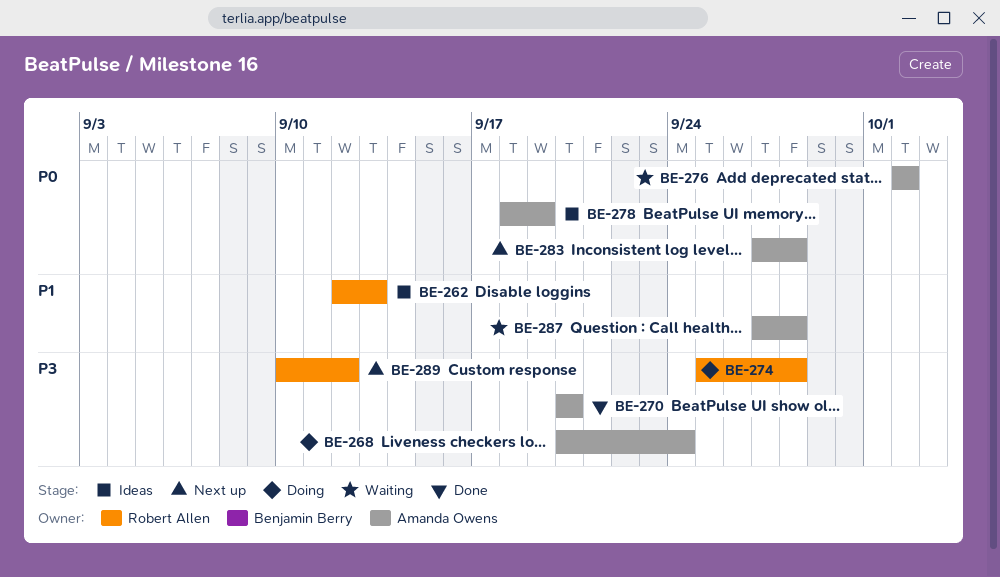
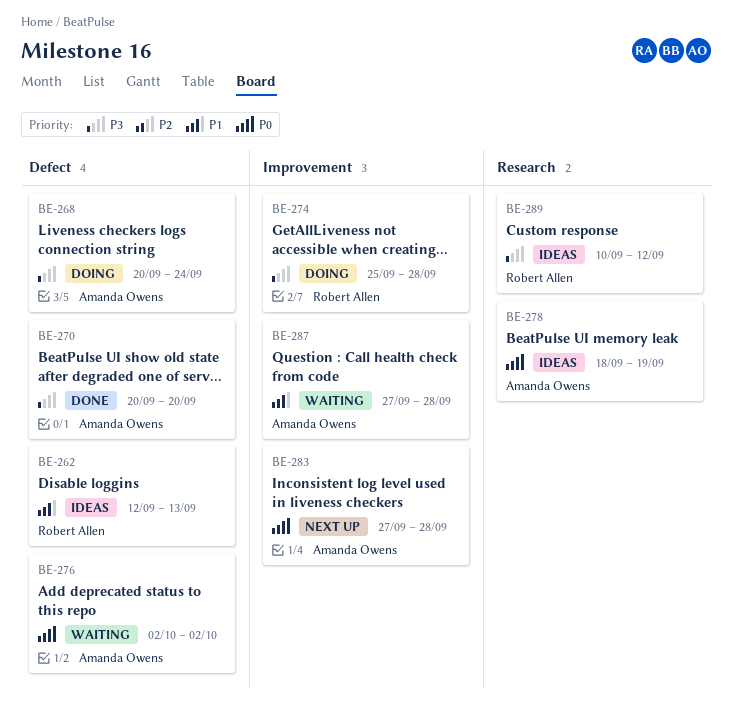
BE-289, status: Next up -> Ideas

